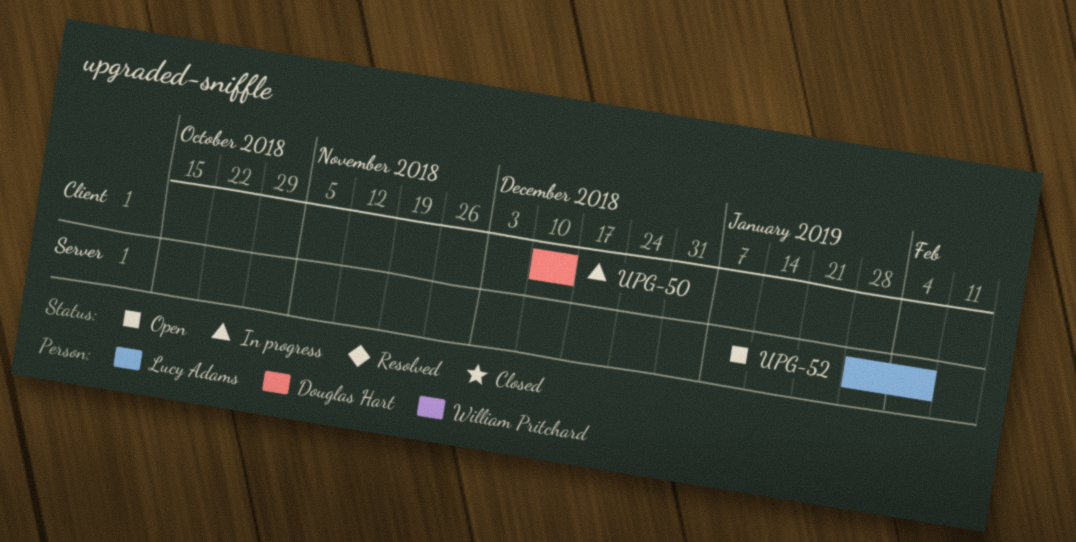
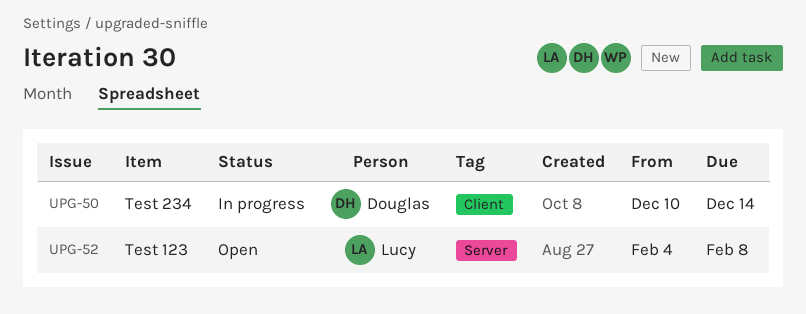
UPG-52, start: Jan 28 -> Feb 4

